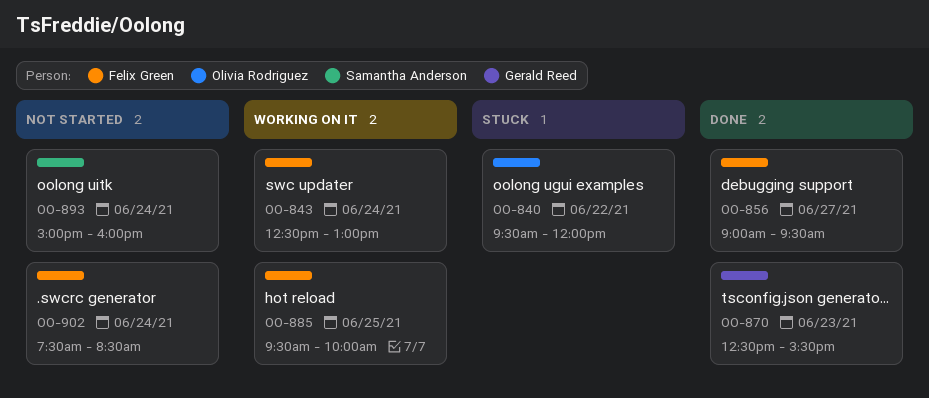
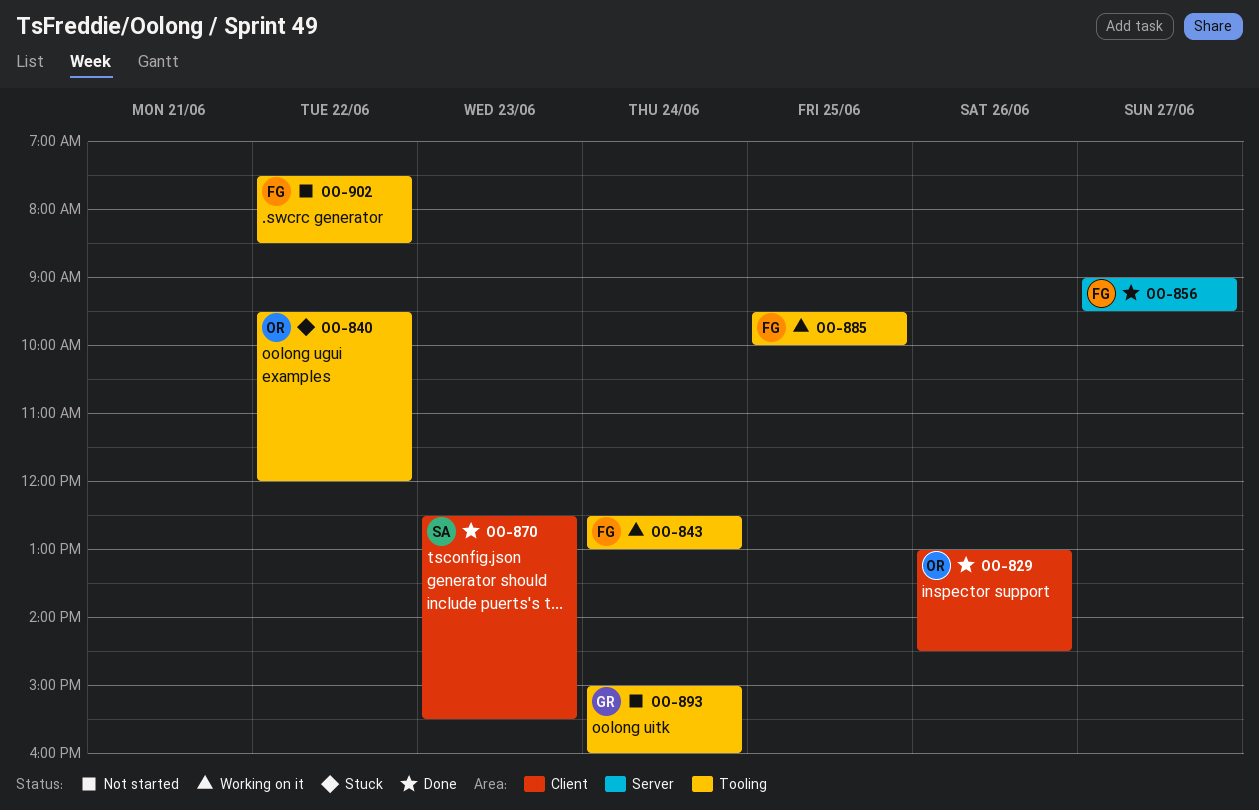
OO-829: none -> present
OO-870, owner: Gerald Reed -> Samantha Anderson
OO-893, owner: Samantha Anderson -> Gerald Reed
OO-902, day: Jun 24 -> Jun 22

